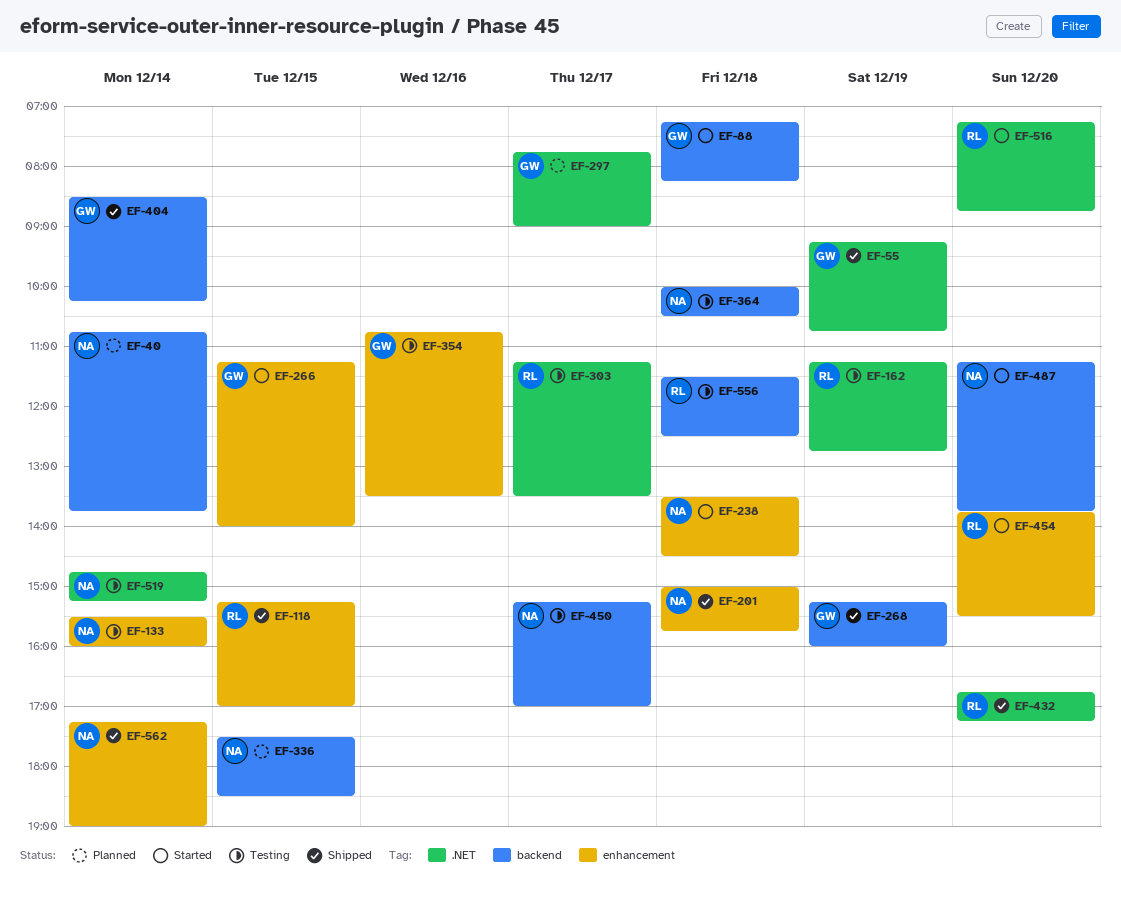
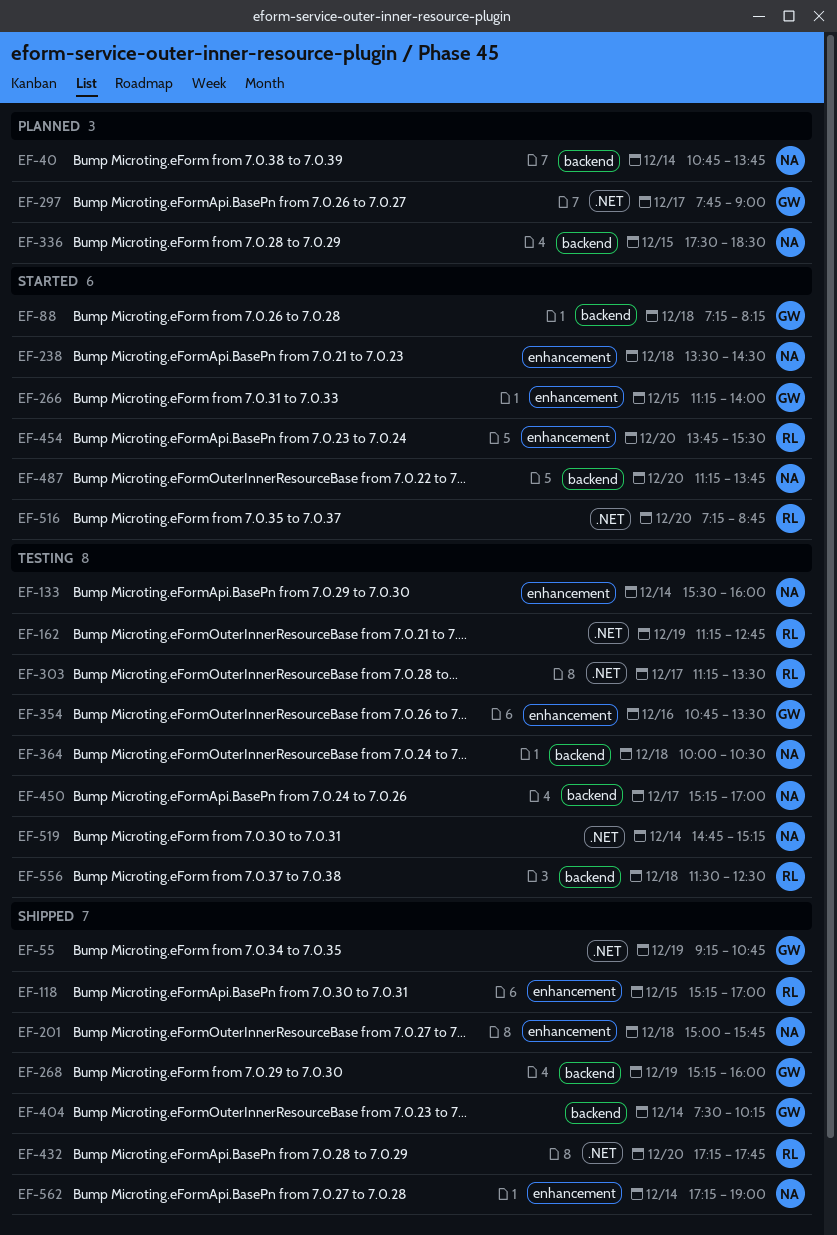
EF-404, begins: 08:30 -> 07:30
EF-432, begins: 16:45 -> 17:15
EF-432, ends: 17:15 -> 17:45

